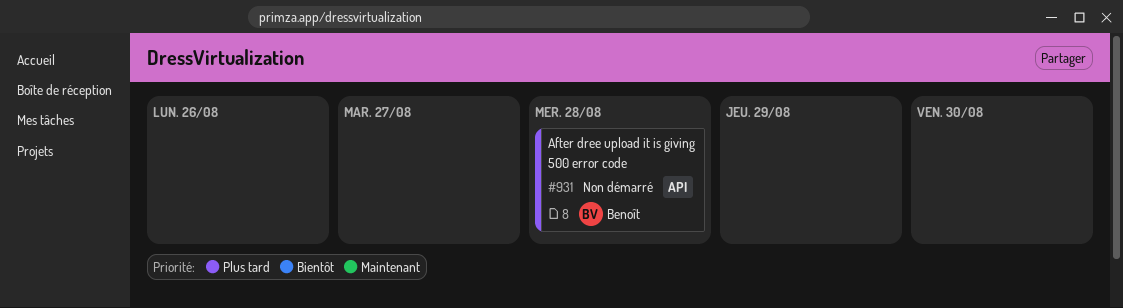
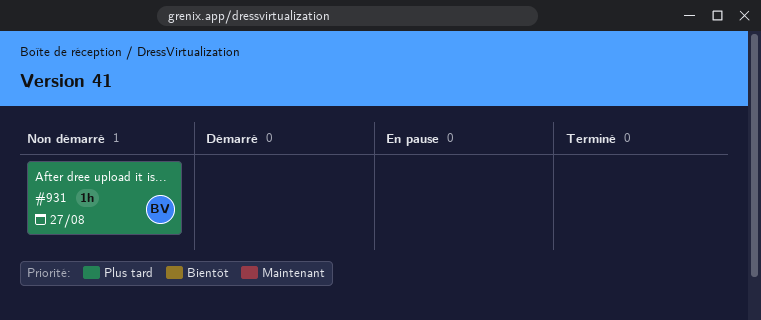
#931, due: Aug 28 -> Aug 27

